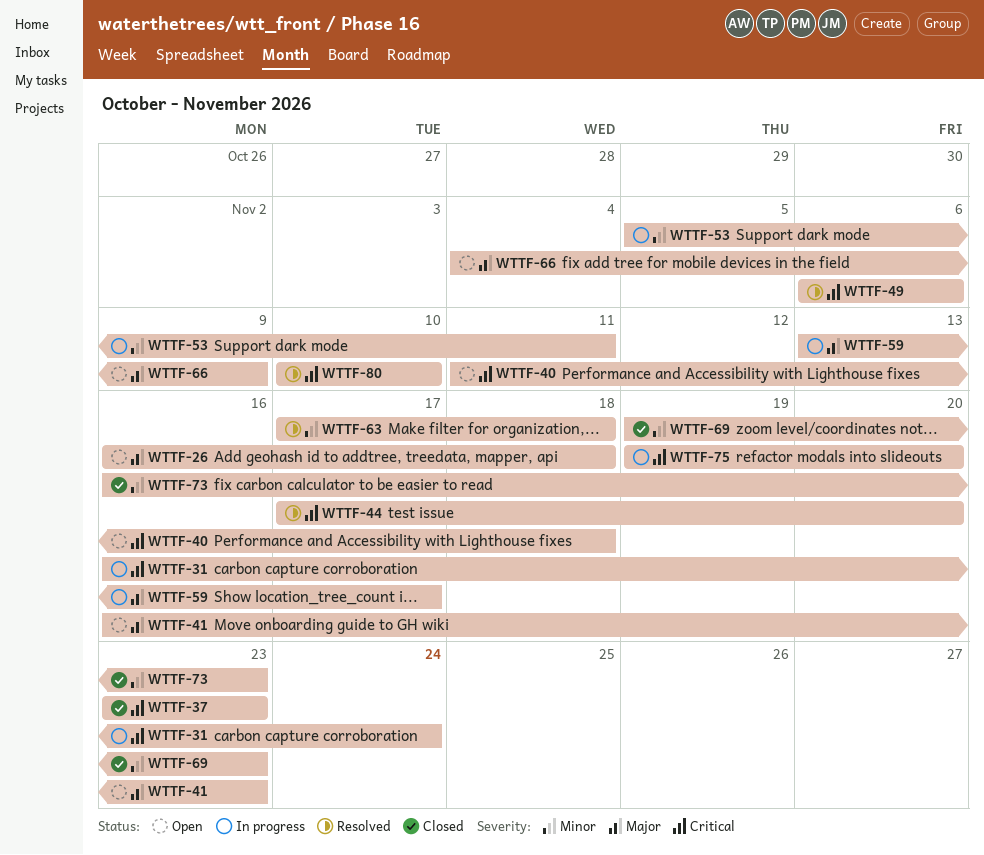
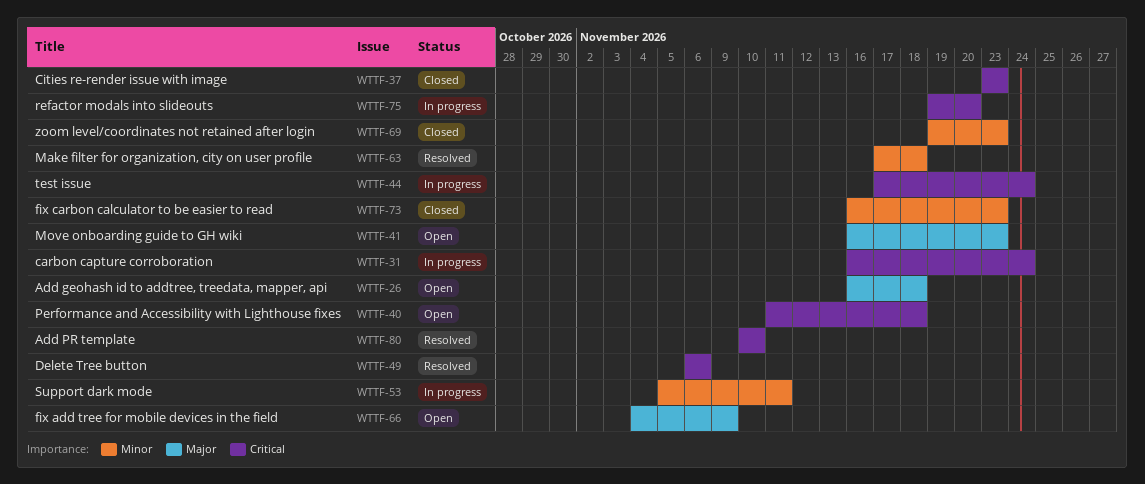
WTTF-44, status: Resolved -> In progress
WTTF-44, due: Nov 20 -> Nov 24
WTTF-59: present -> none

